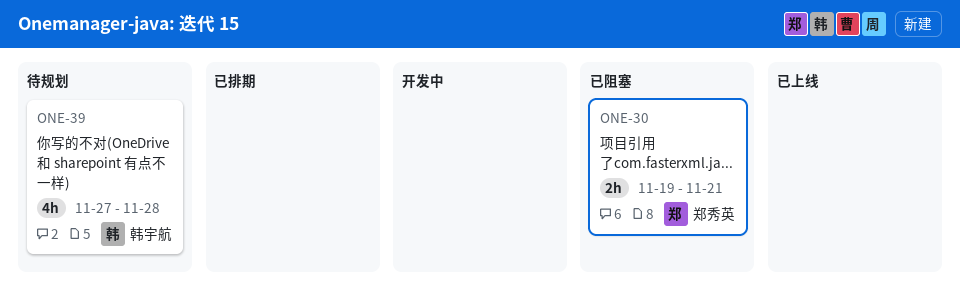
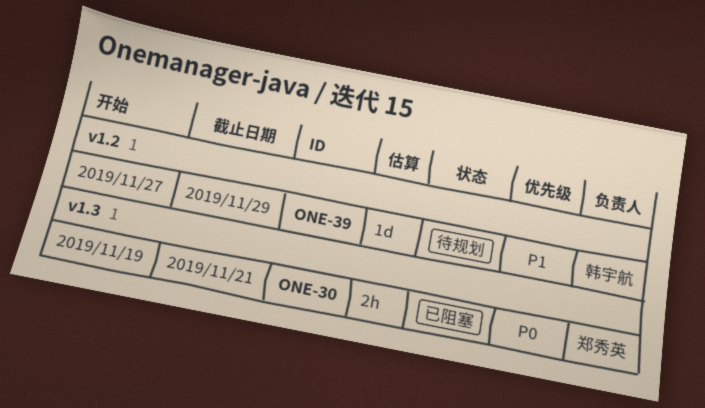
ONE-39, estimate: 4h -> 1d
ONE-39, due: Nov 28 -> Nov 29

